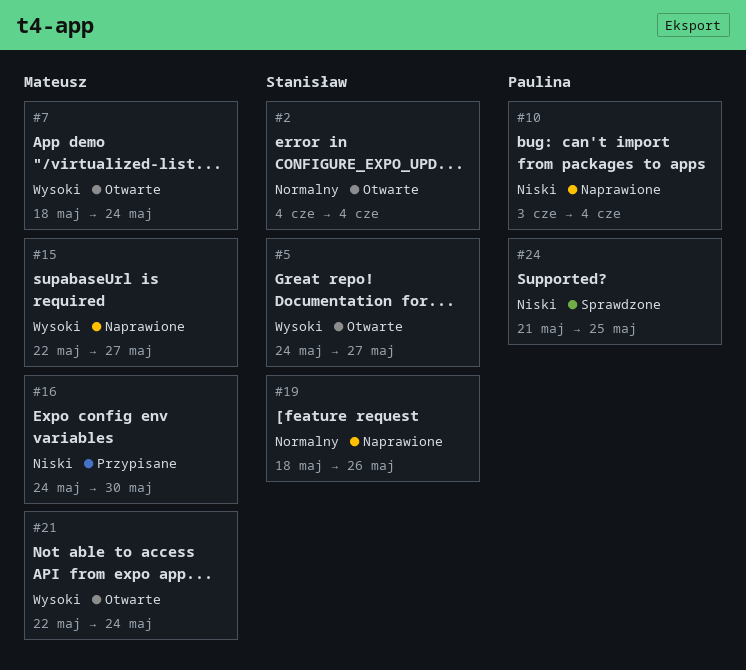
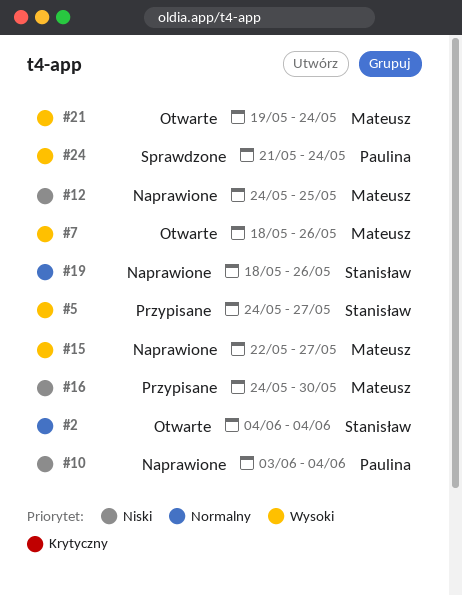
#5, status: Otwarte -> Przypisane
#7, due: May 24 -> May 26
#12: none -> present
#21, start: May 22 -> May 19
#24, priority: Niski -> Wysoki
#24, due: May 25 -> May 24

